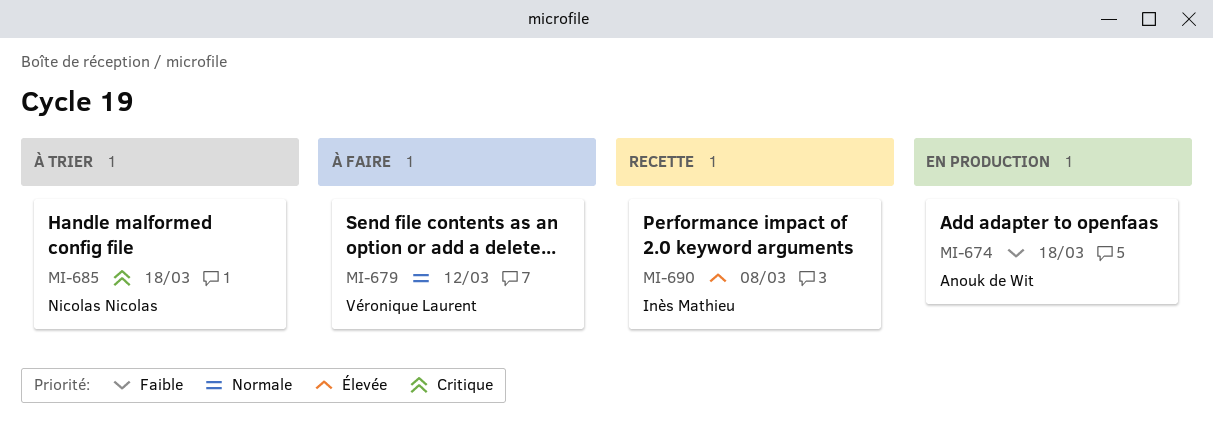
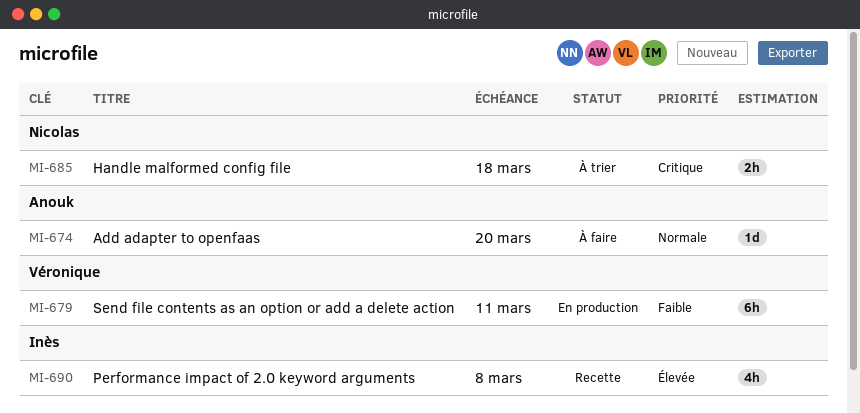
MI-674, status: En production -> À faire
MI-674, priority: Faible -> Normale
MI-674, due: Mar 18 -> Mar 20
MI-679, status: À faire -> En production
MI-679, priority: Normale -> Faible
MI-679, due: Mar 12 -> Mar 11

